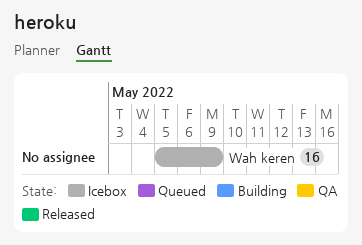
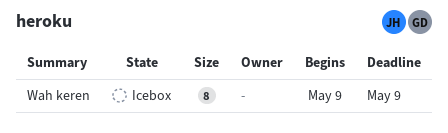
Wah keren, estimate: 16 -> 8
Wah keren, start: May 5 -> May 9

